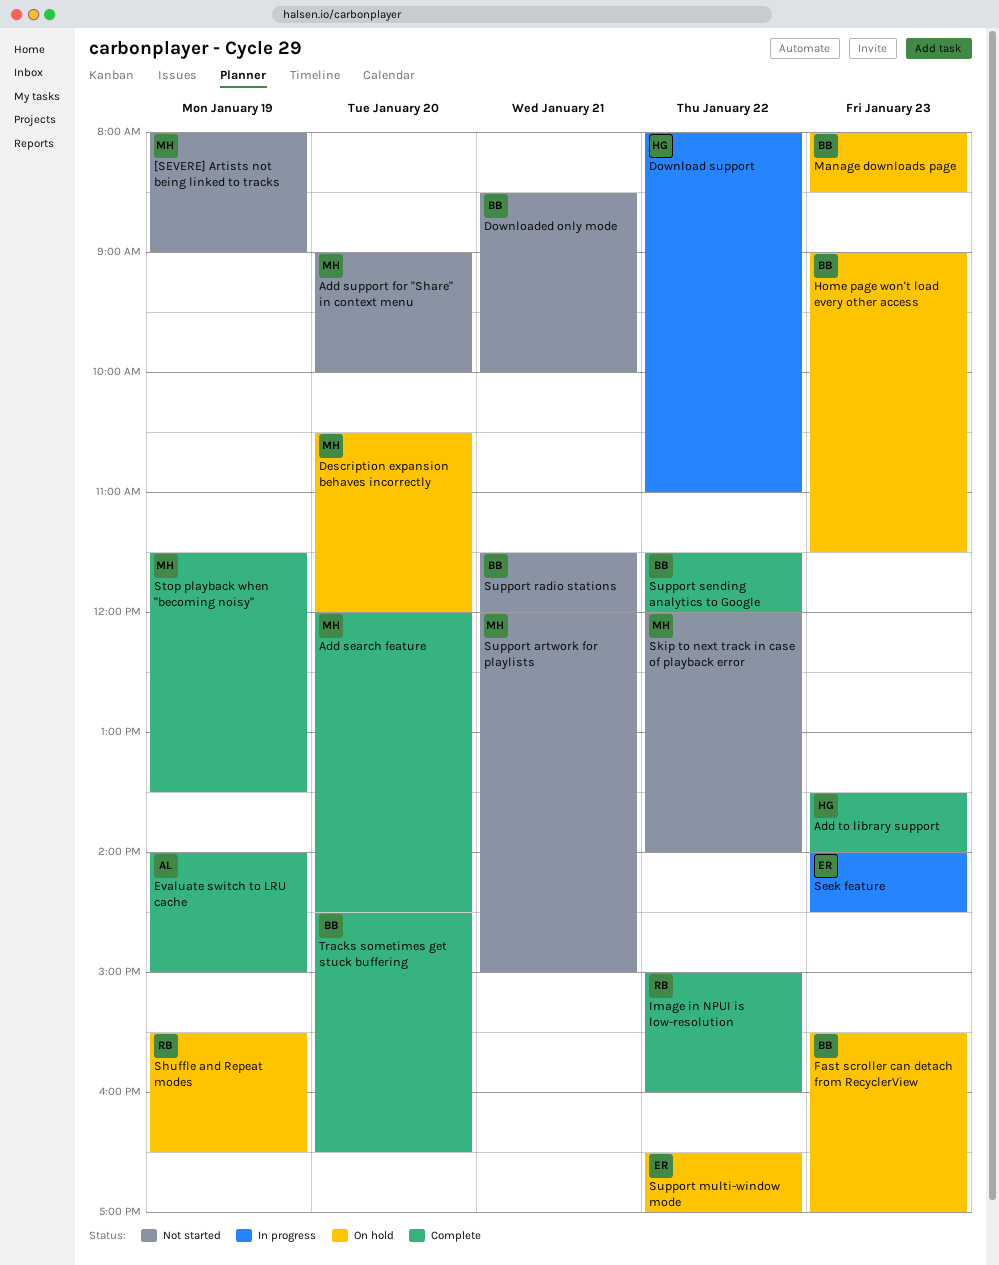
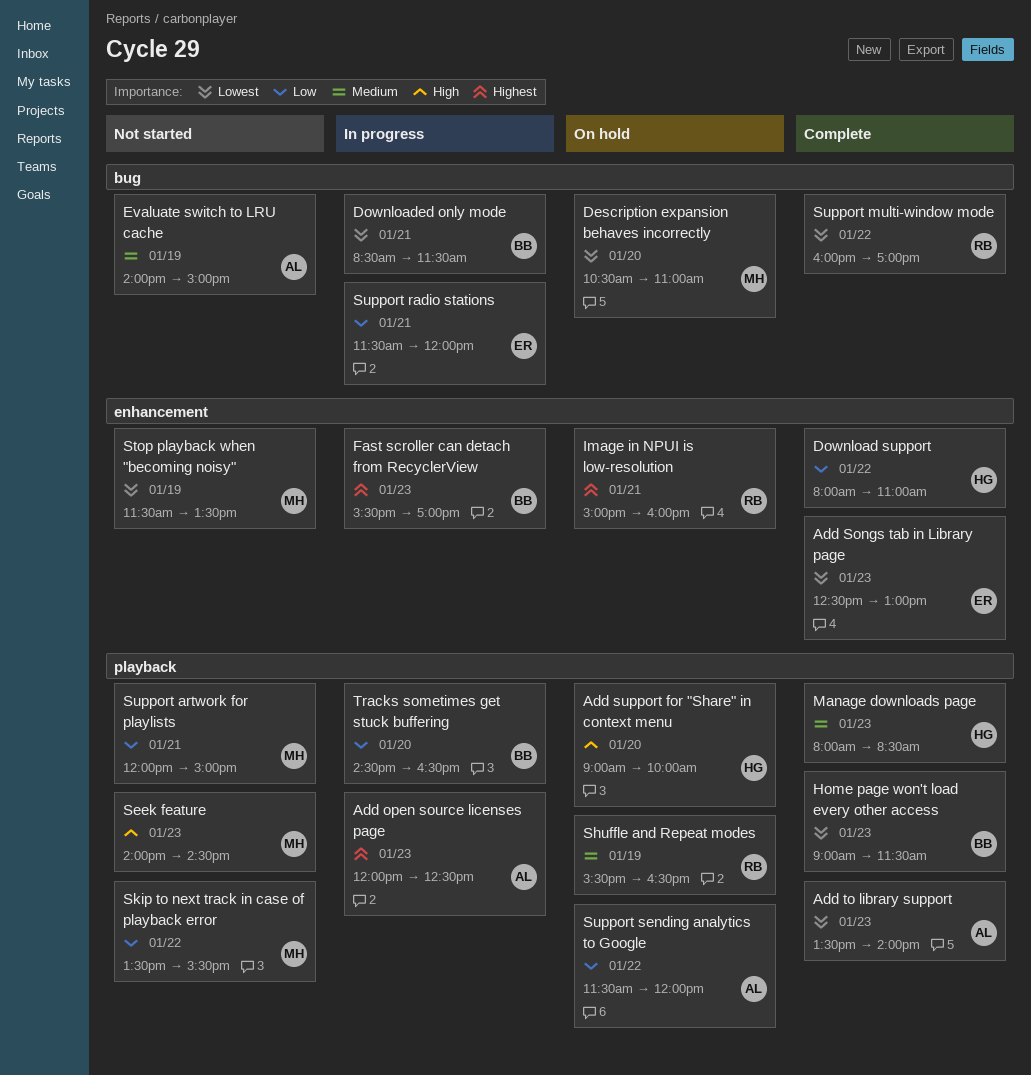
[SEVERE] Artists not being linked to tracks: present -> none
Add open source licenses page: none -> present
Add search feature: present -> none
Add Songs tab in Library page: none -> present
Add support for "Share" in context menu, status: Not started -> On hold
Add support for "Share" in context menu, owner: MH -> HG
Add to library support, owner: HG -> AL
Description expansion behaves incorrectly, ends: 12:00 -> 11:00
Download support, status: In progress -> Complete
Downloaded only mode, status: Not started -> In progress
Downloaded only mode, ends: 10:00 -> 11:30
Evaluate switch to LRU cache, status: Complete -> Not started
Fast scroller can detach from RecyclerView, status: On hold -> In progress
Home page won't load every other access, status: On hold -> Complete
Image in NPUI is low-resolution, status: Complete -> On hold
Image in NPUI is low-resolution, day: Jan 22 -> Jan 21
Manage downloads page, status: On hold -> Complete
Manage downloads page, owner: BB -> HG
Seek feature, status: In progress -> Not started
Seek feature, owner: ER -> MH
Skip to next track in case of playback error, begins: 12:00 -> 13:30
Skip to next track in case of playback error, ends: 14:00 -> 15:30
Stop playback when "becoming noisy", status: Complete -> Not started
Support multi-window mode, status: On hold -> Complete
Support multi-window mode, owner: ER -> RB
Support multi-window mode, begins: 16:30 -> 16:00
Support radio stations, status: Not started -> In progress
Support radio stations, owner: BB -> ER
Support sending analytics to Google, status: Complete -> On hold
Support sending analytics to Google, owner: BB -> AL
Tracks sometimes get stuck buffering, status: Complete -> In progress

